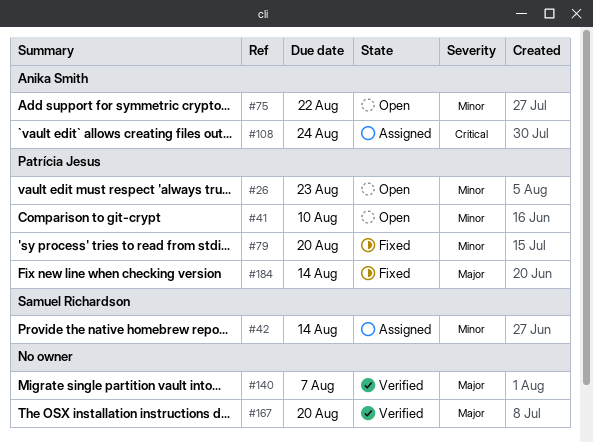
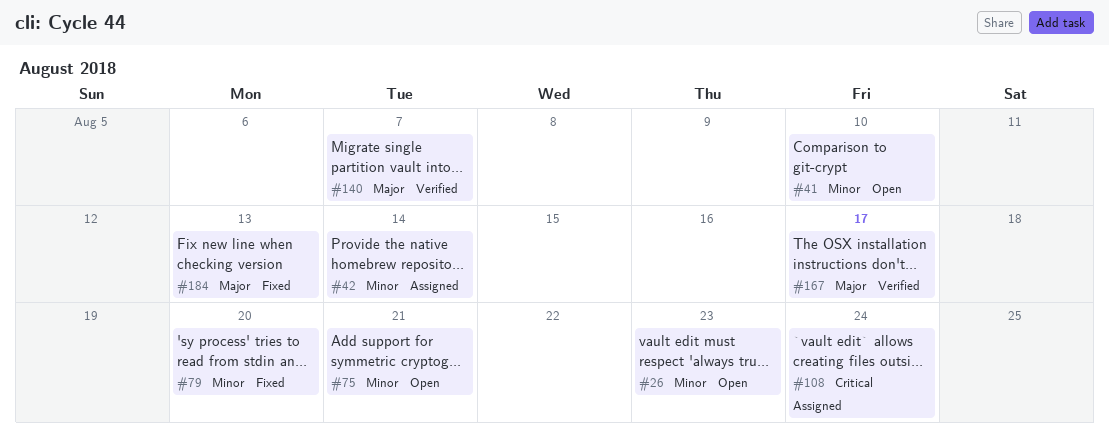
#75, due: Aug 22 -> Aug 21
#167, due: Aug 20 -> Aug 17
#184, due: Aug 14 -> Aug 13

